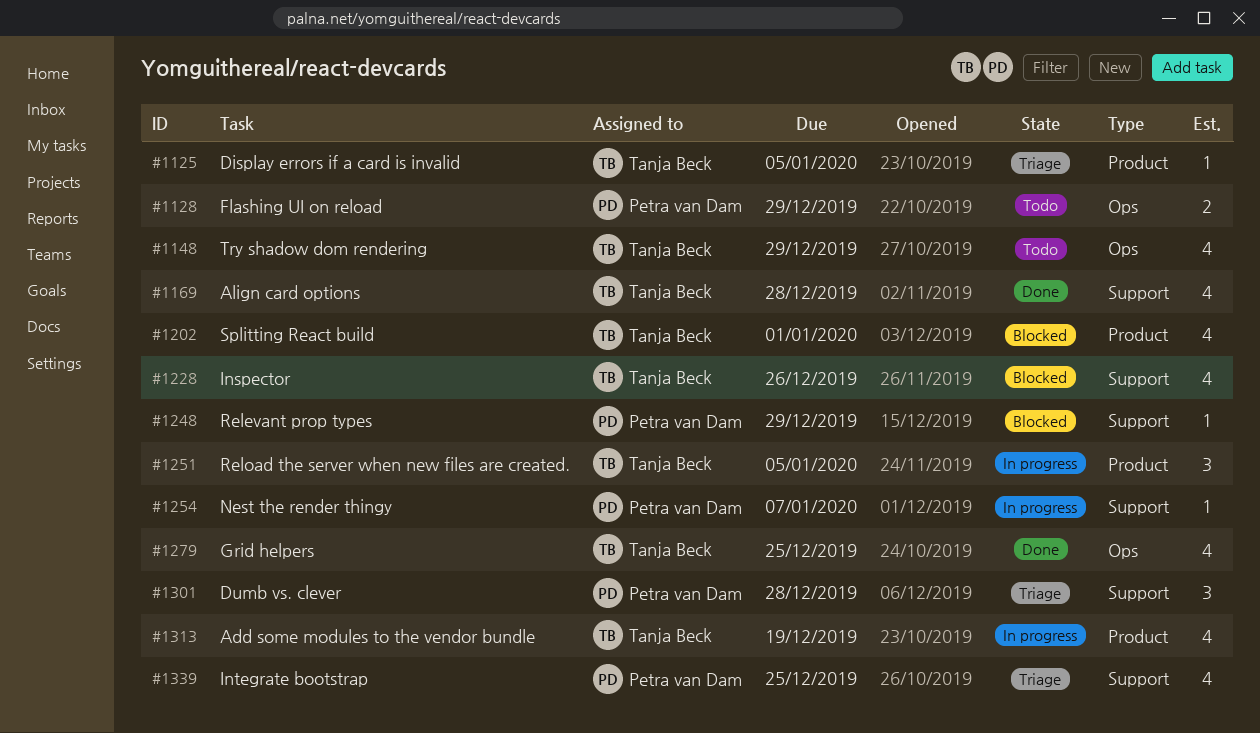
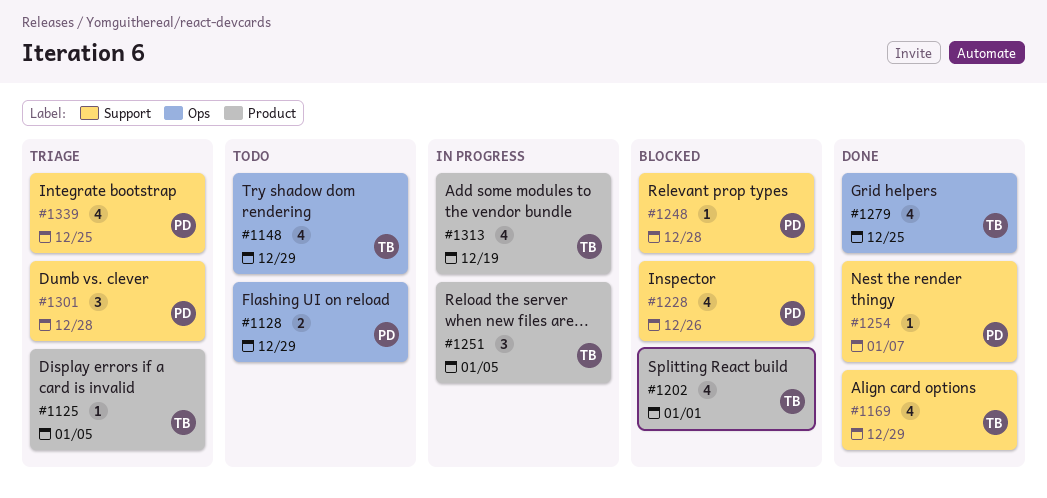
#1169, due: Dec 28 -> Dec 29
#1228, owner: Tanja Beck -> Petra van Dam
#1248, due: Dec 29 -> Dec 28
#1254, status: In progress -> Done

